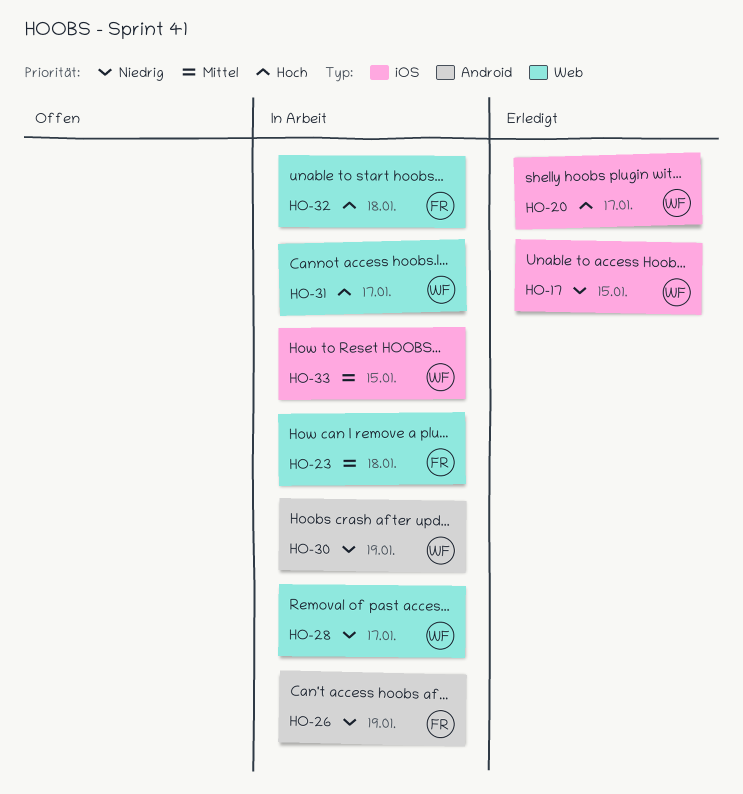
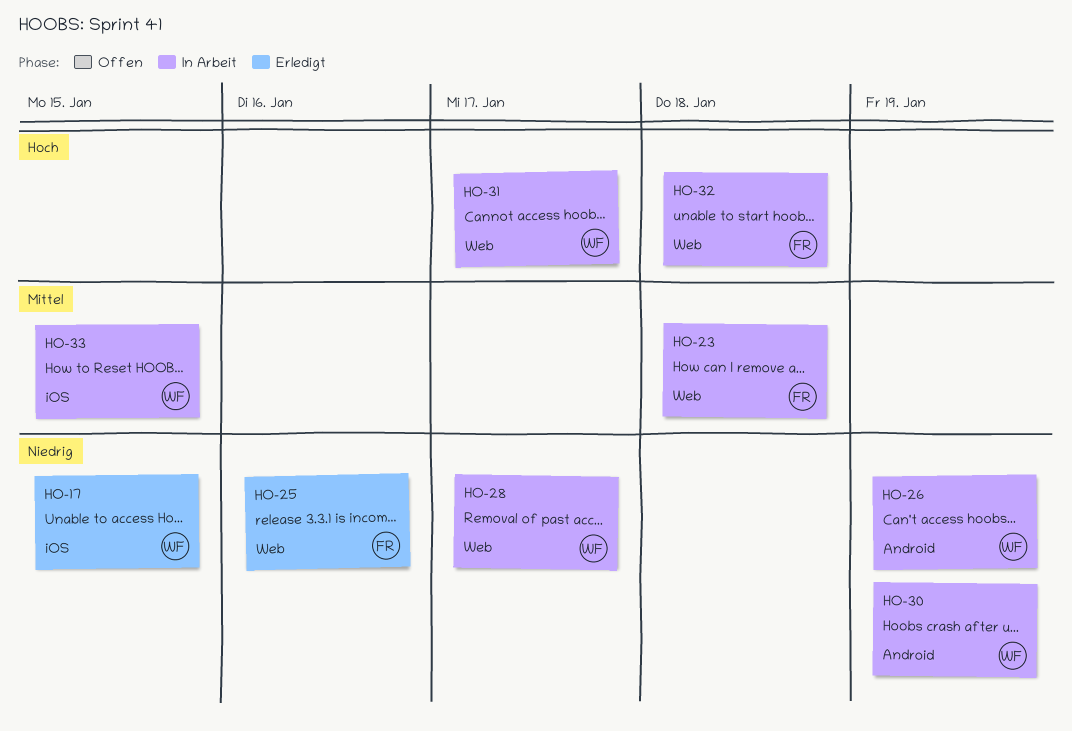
HO-20: present -> none
HO-25: none -> present
HO-26, owner: FR -> WF

